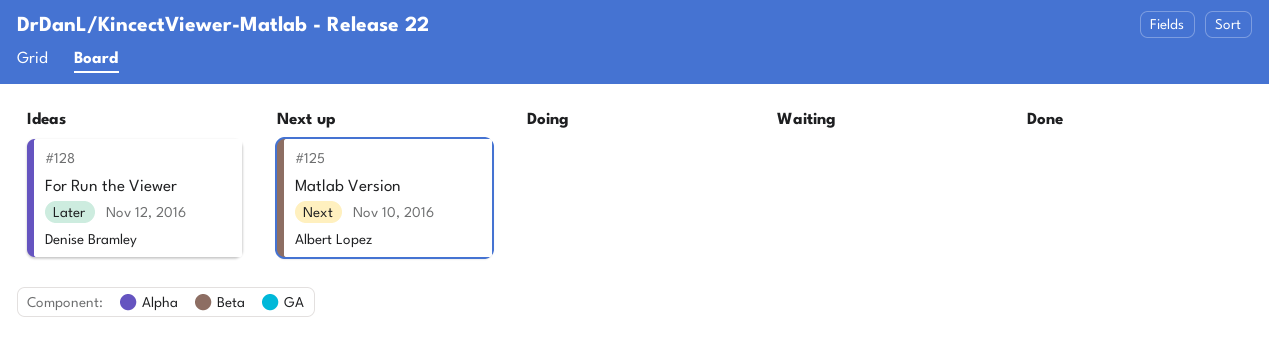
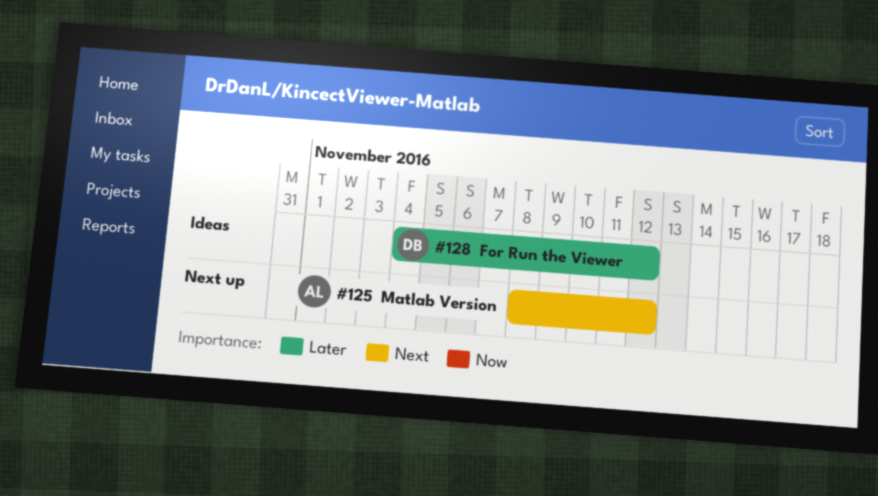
#125, due: Nov 10 -> Nov 12

